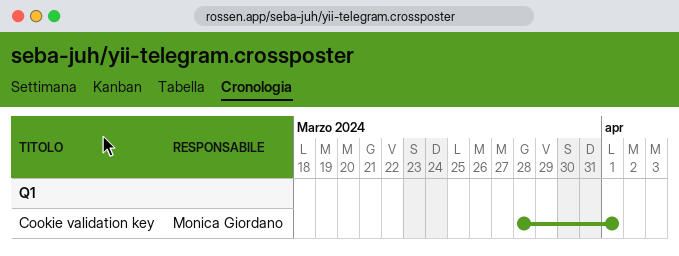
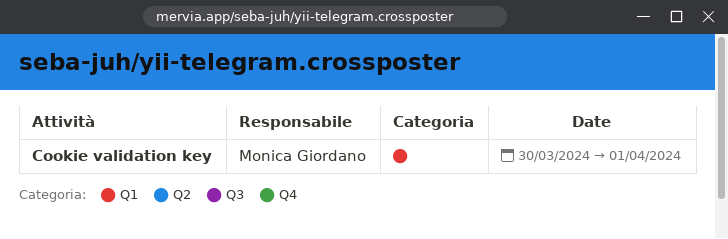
Cookie validation key, start: Mar 28 -> Mar 30

